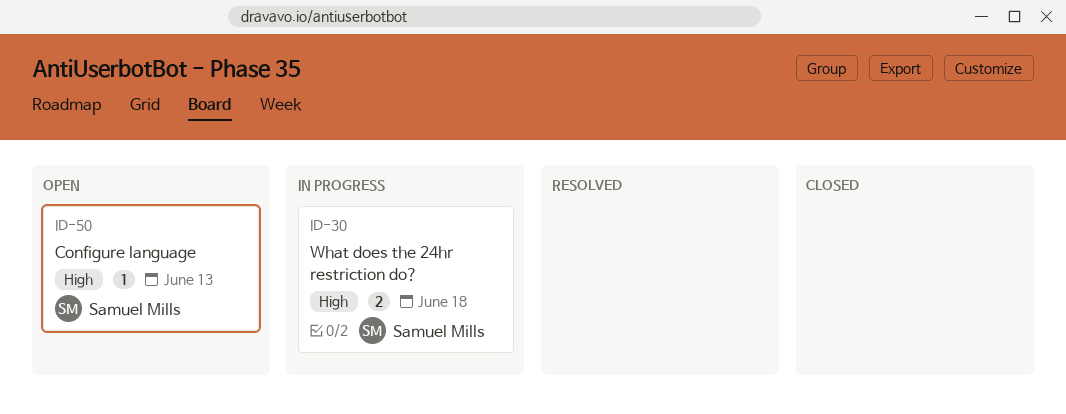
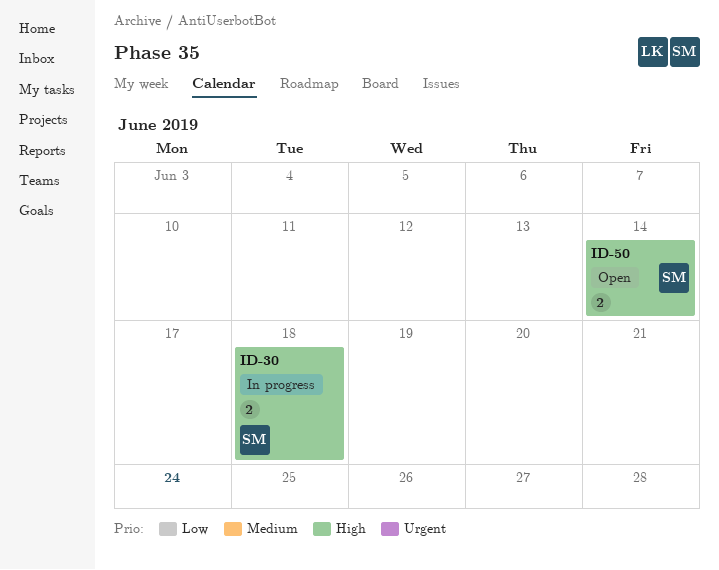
ID-50, estimate: 1 -> 2
ID-50, due: Jun 13 -> Jun 14

